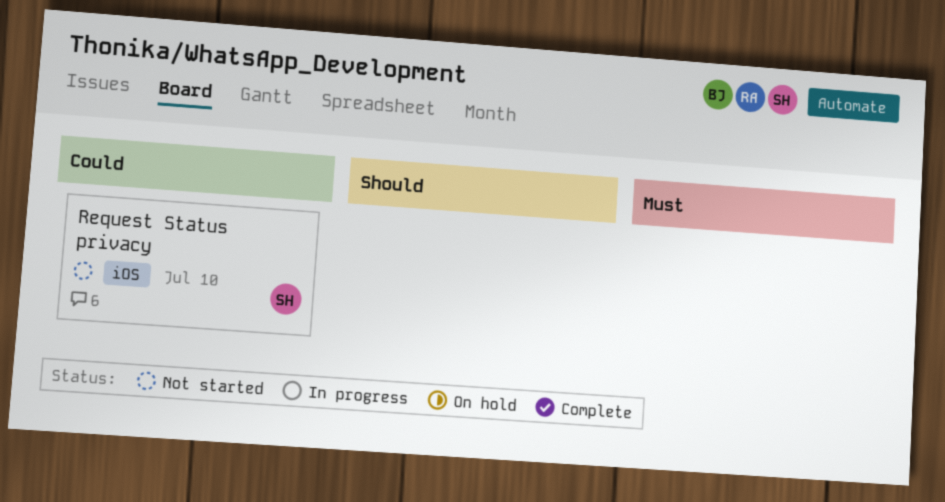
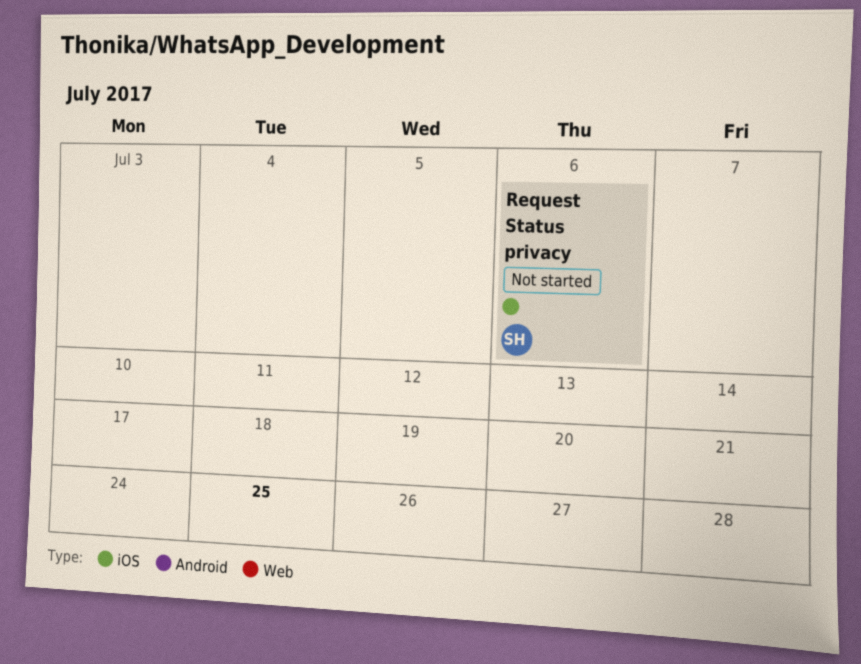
Request Status privacy, due: Jul 10 -> Jul 6

